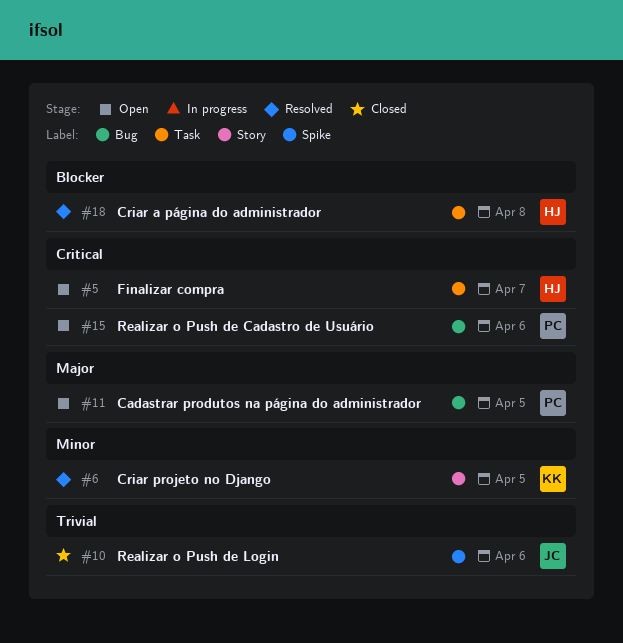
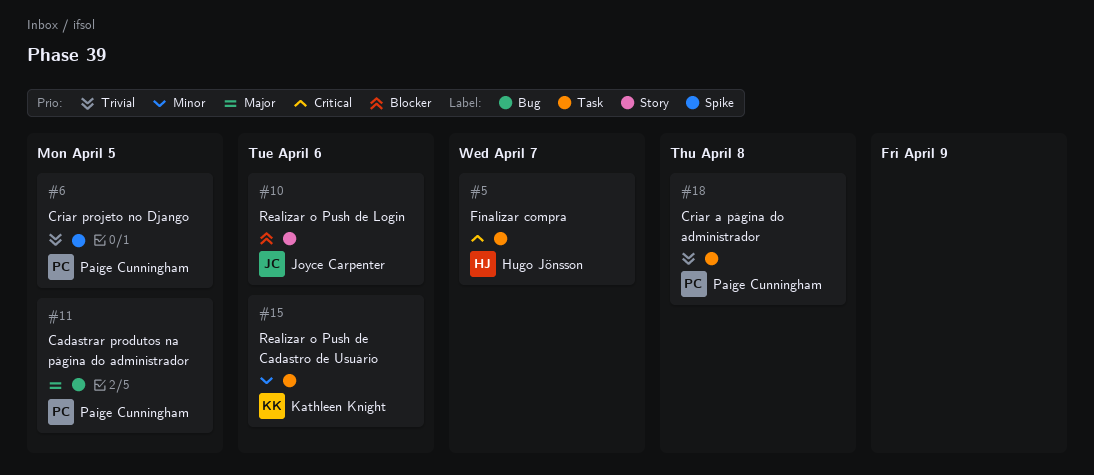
#6, owner: Kathleen Knight -> Paige Cunningham
#6, priority: Minor -> Trivial
#6, label: Story -> Spike
#10, priority: Trivial -> Blocker
#10, label: Spike -> Story
#15, owner: Paige Cunningham -> Kathleen Knight
#15, priority: Critical -> Minor
#15, label: Bug -> Task
#18, owner: Hugo Jönsson -> Paige Cunningham
#18, priority: Blocker -> Trivial

